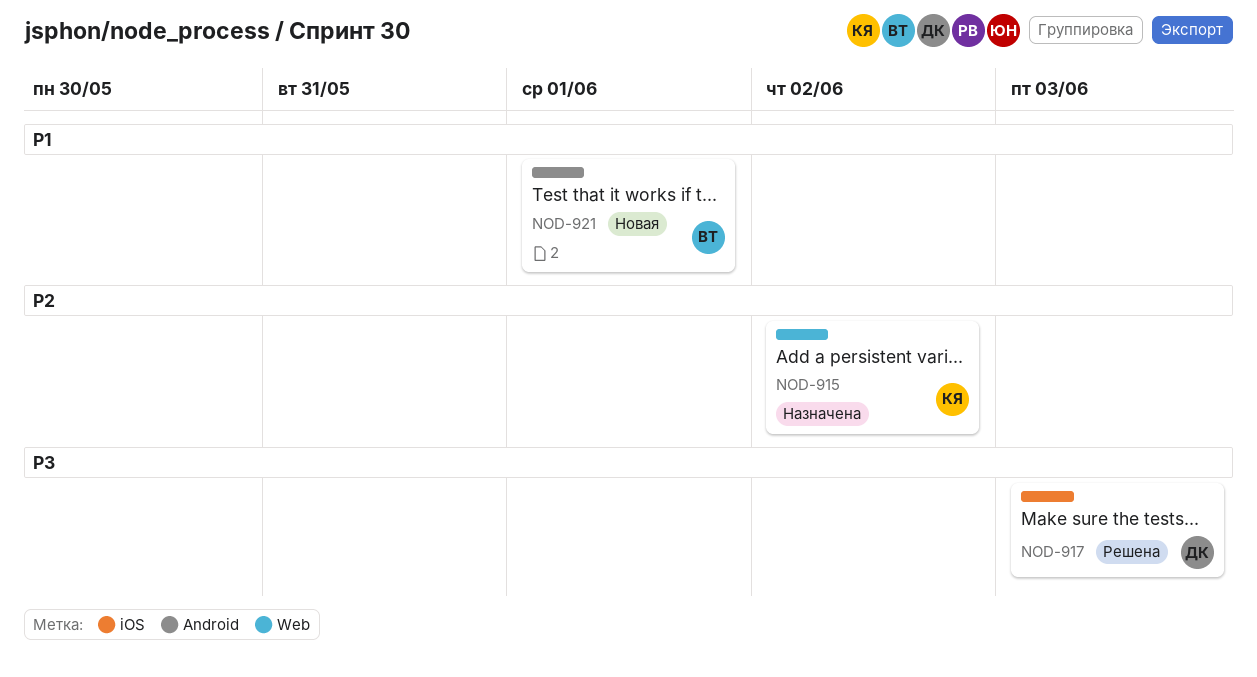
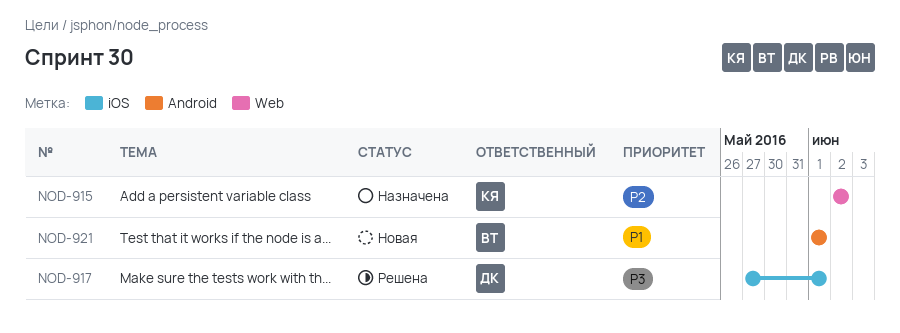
NOD-917, due: Jun 3 -> Jun 1

